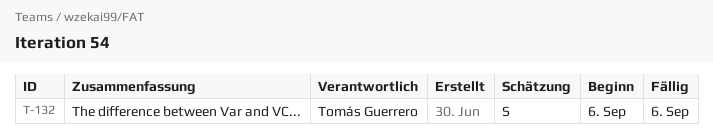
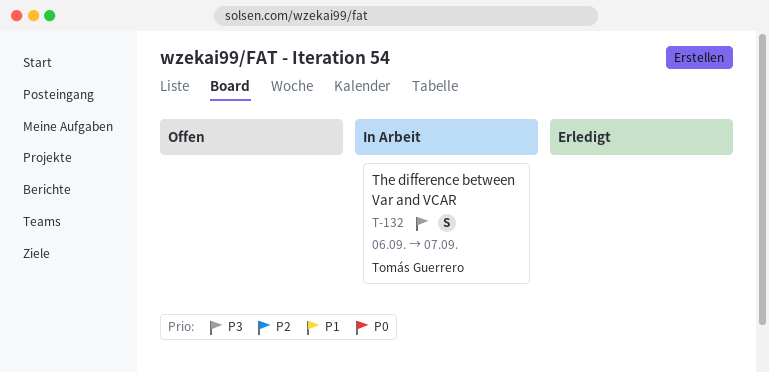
T-132, due: Sep 6 -> Sep 7

